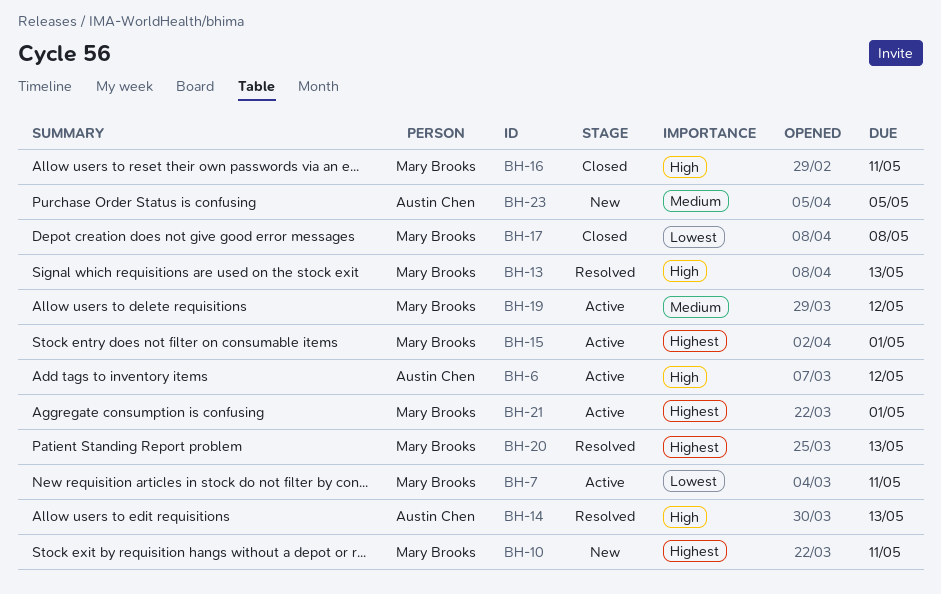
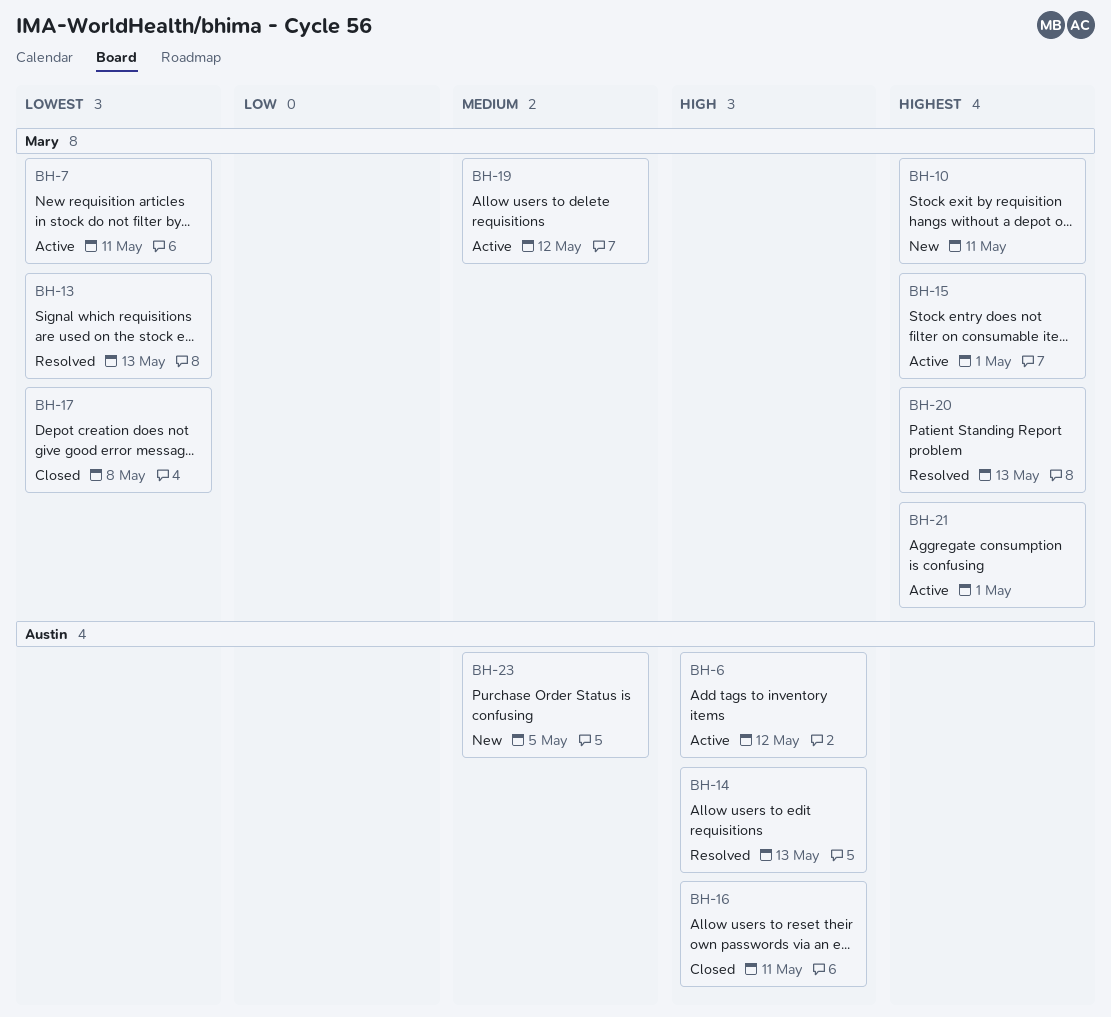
BH-13, priority: High -> Lowest
BH-16, owner: Mary Brooks -> Austin Chen

